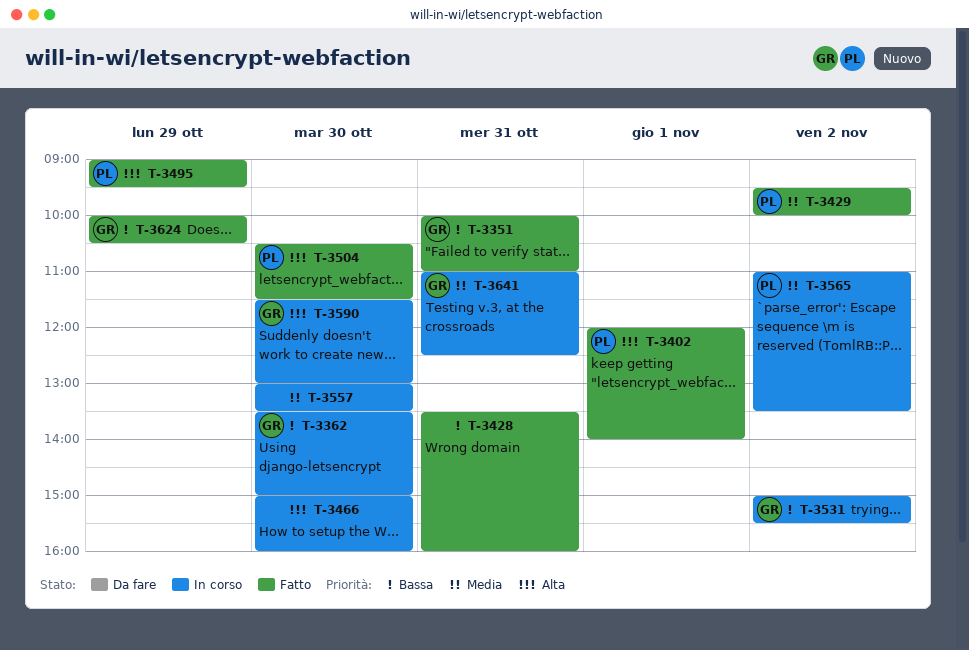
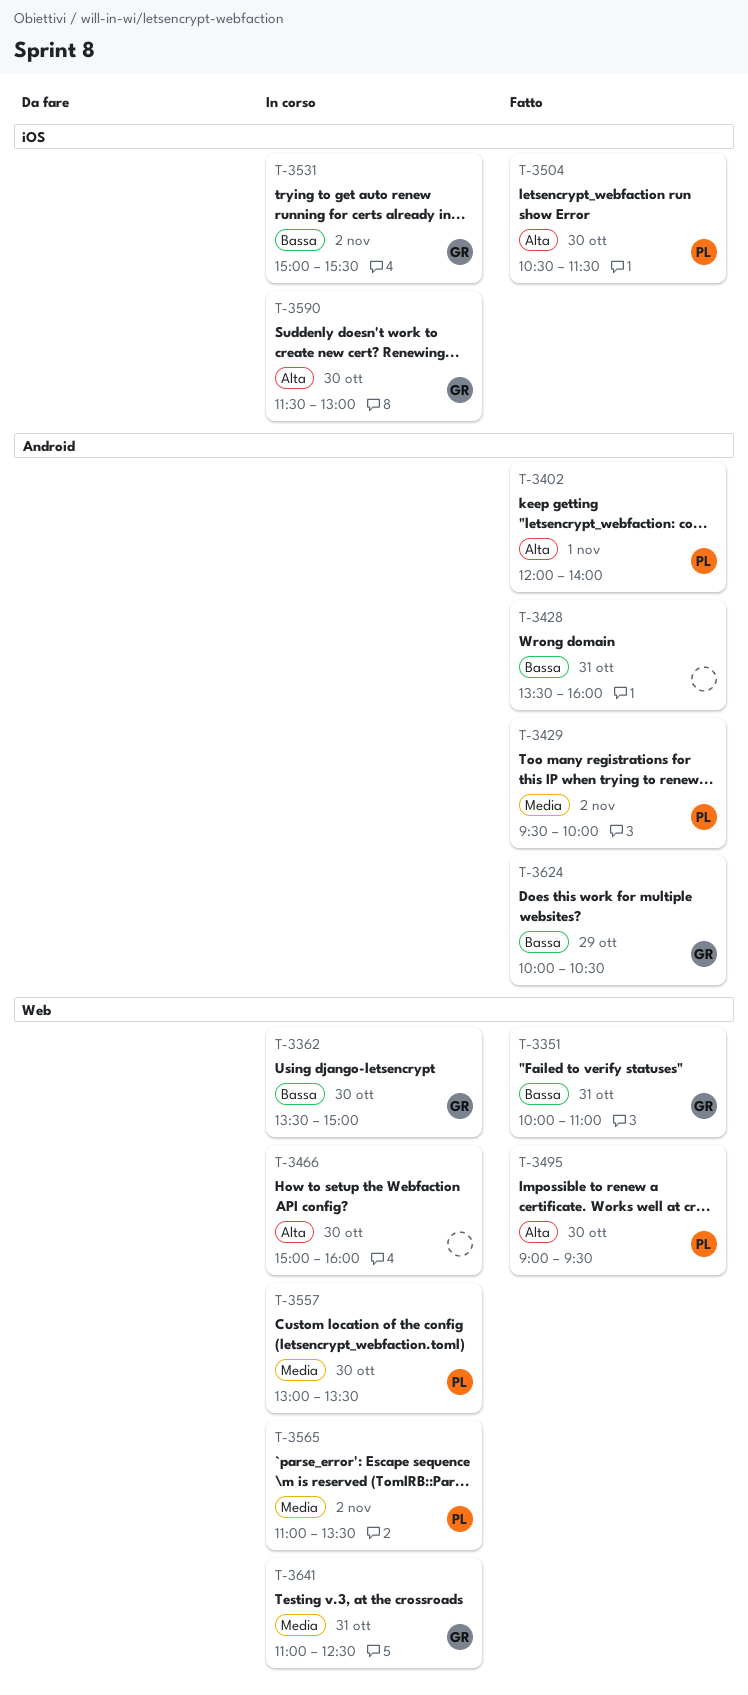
T-3495, day: Oct 29 -> Oct 30
T-3557, owner: none -> PL

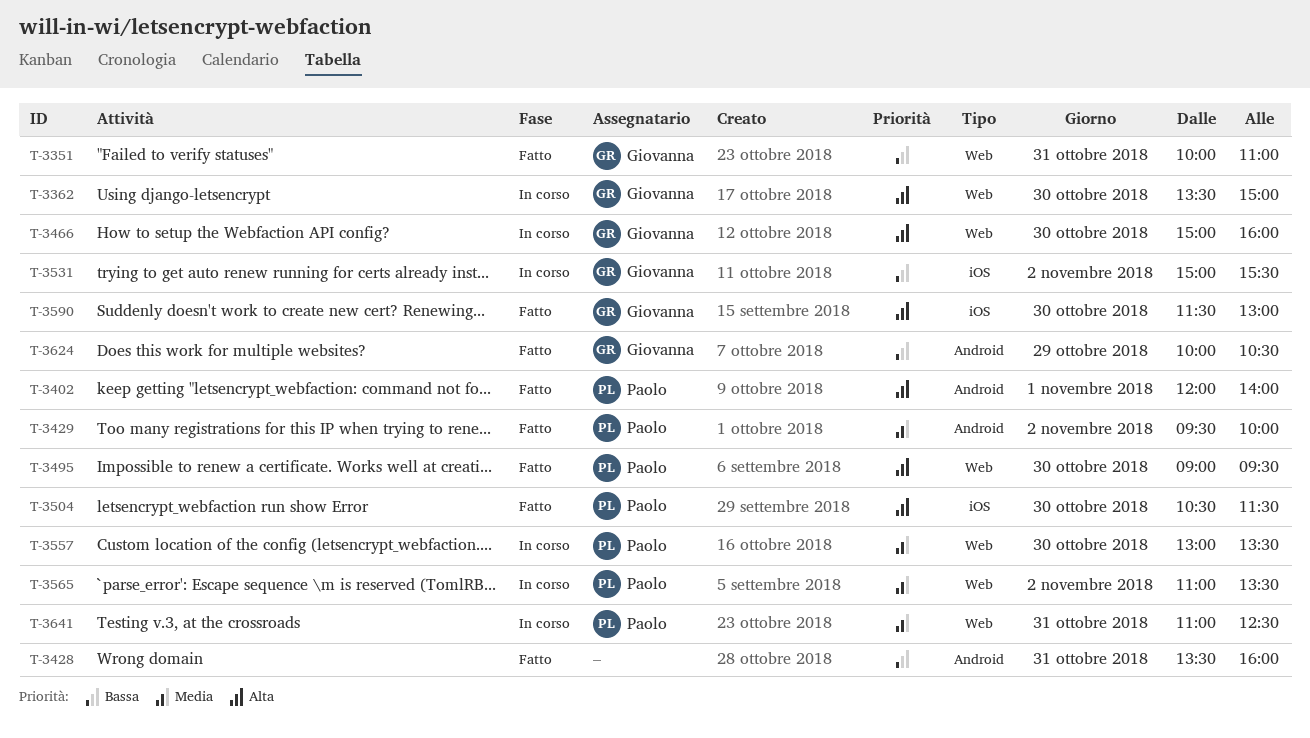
T-3362, priority: Bassa -> Alta
T-3466, owner: none -> Giovanna
T-3590, status: In corso -> Fatto
T-3641, owner: Giovanna -> Paolo

